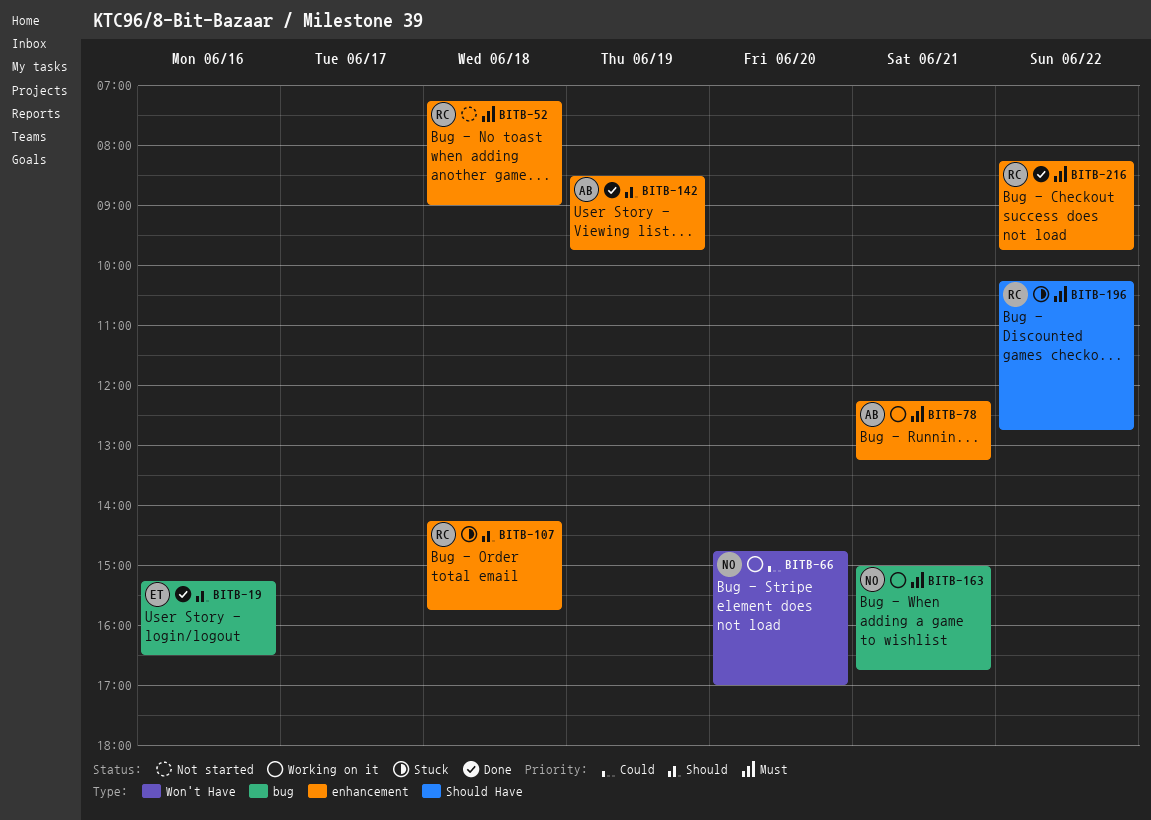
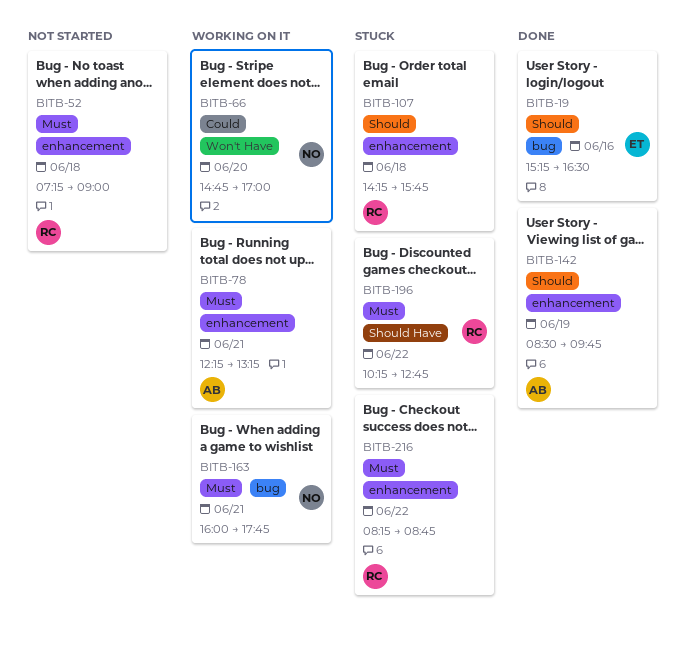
BITB-163, begins: 15:00 -> 16:00
BITB-163, ends: 16:45 -> 17:45
BITB-216, status: Done -> Stuck
BITB-216, ends: 09:45 -> 08:45

